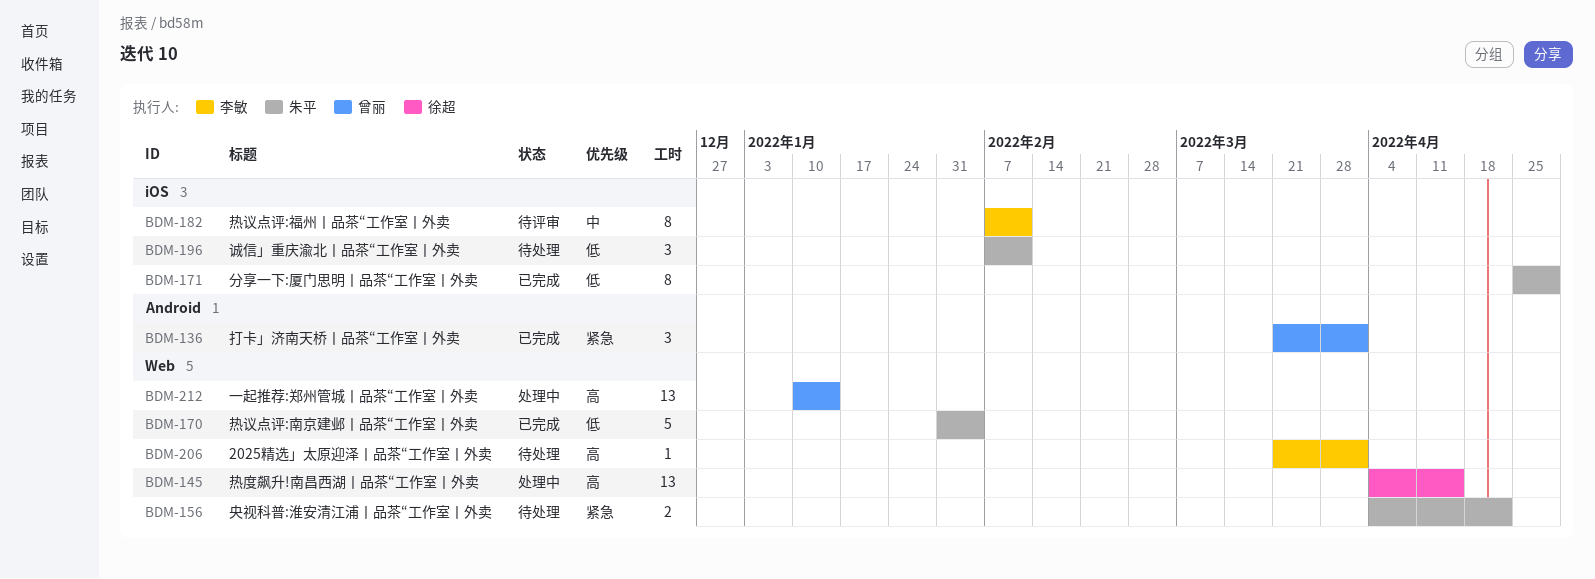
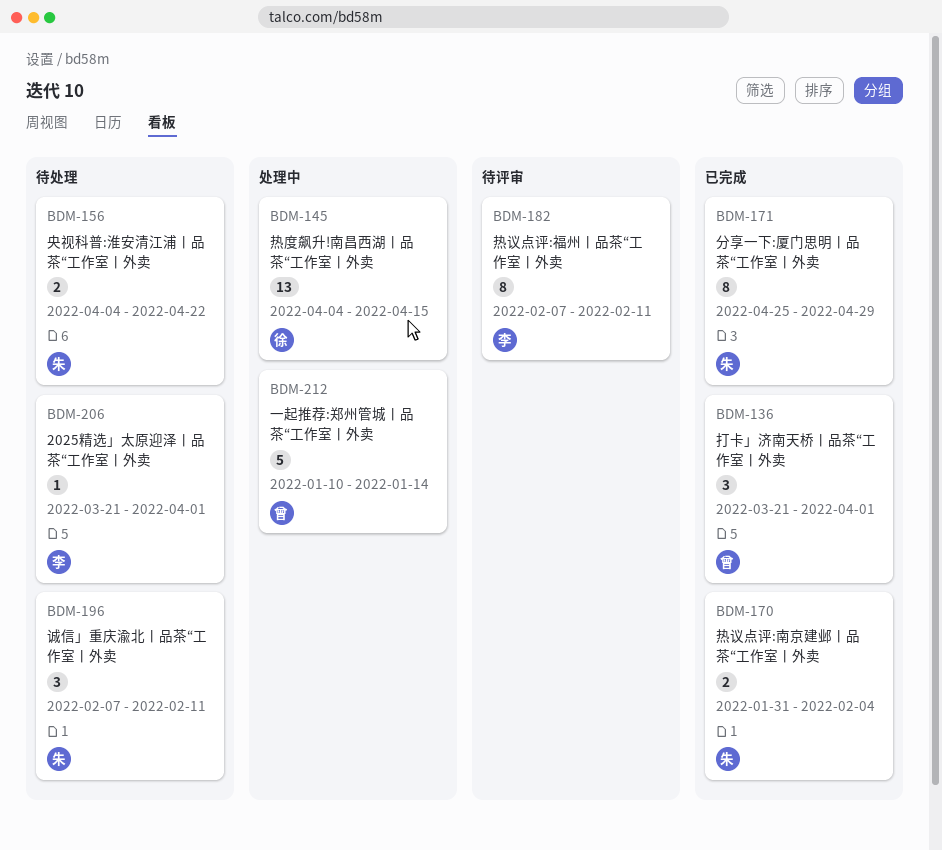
BDM-170, estimate: 5 -> 2
BDM-212, estimate: 13 -> 5

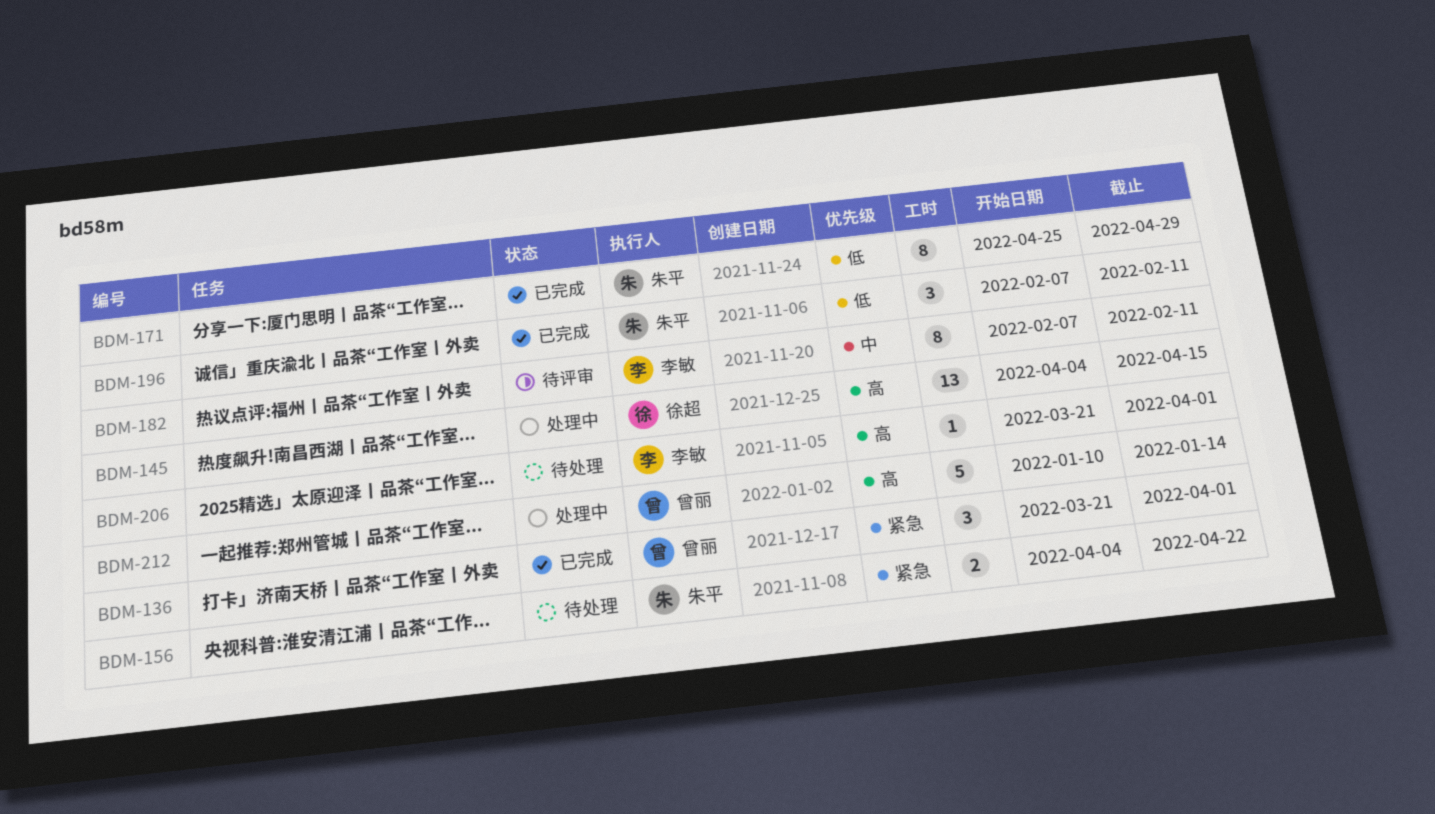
BDM-170: present -> none
BDM-196, status: 待处理 -> 已完成

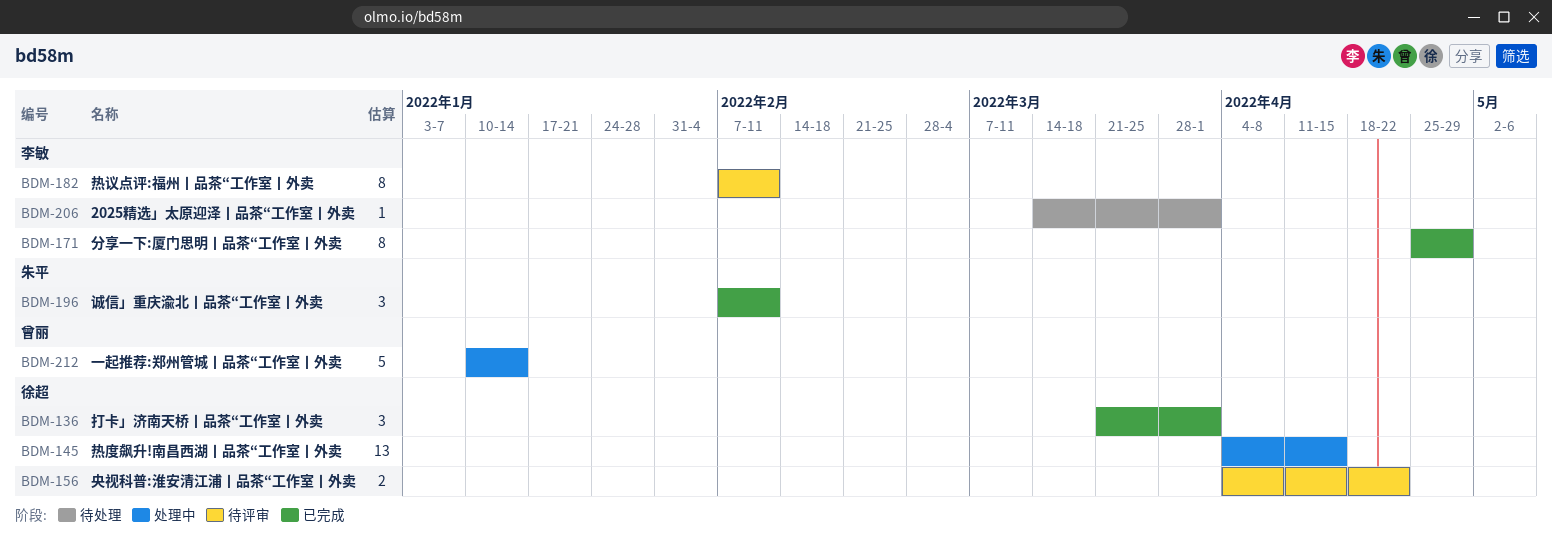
BDM-136, owner: 曾丽 -> 徐超
BDM-156, status: 待处理 -> 待评审
BDM-156, owner: 朱平 -> 徐超
BDM-171, owner: 朱平 -> 李敏
BDM-206, start: Mar 21 -> Mar 14

